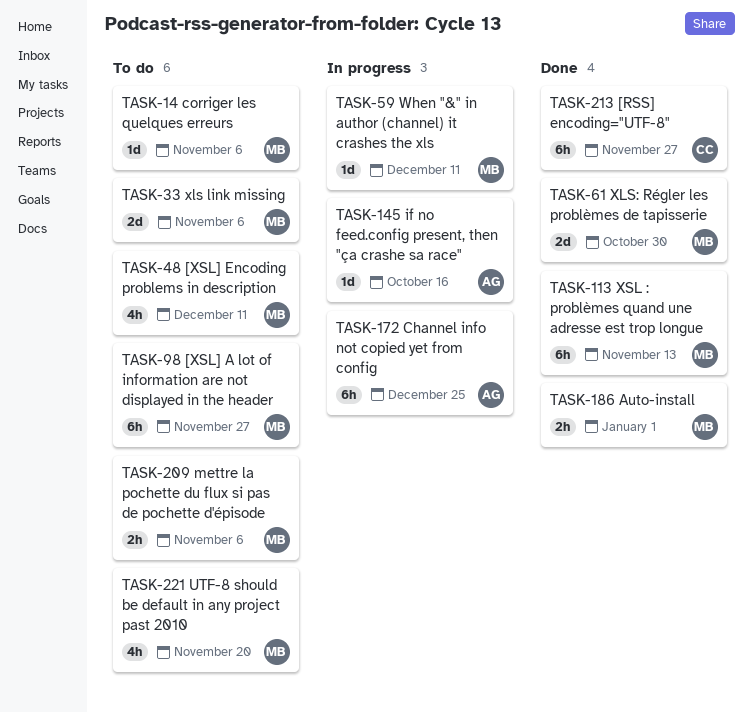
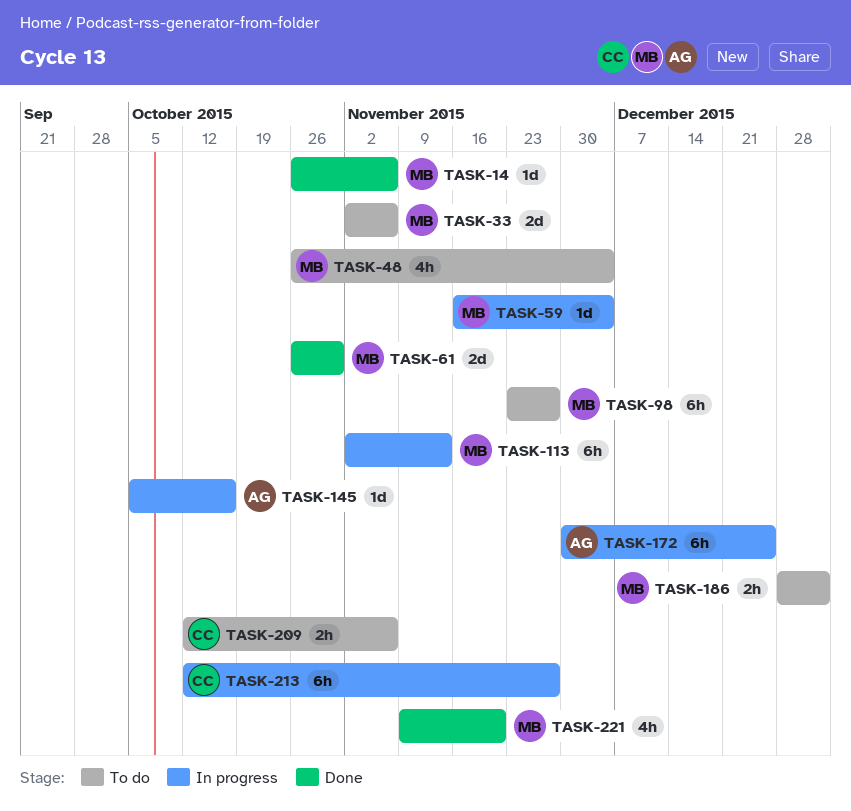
TASK-14, status: To do -> Done
TASK-48, due: Dec 11 -> Dec 4
TASK-59, due: Dec 11 -> Dec 4
TASK-113, status: Done -> In progress
TASK-186, status: Done -> To do
TASK-209, owner: MB -> CC
TASK-213, status: Done -> In progress
TASK-221, status: To do -> Done

